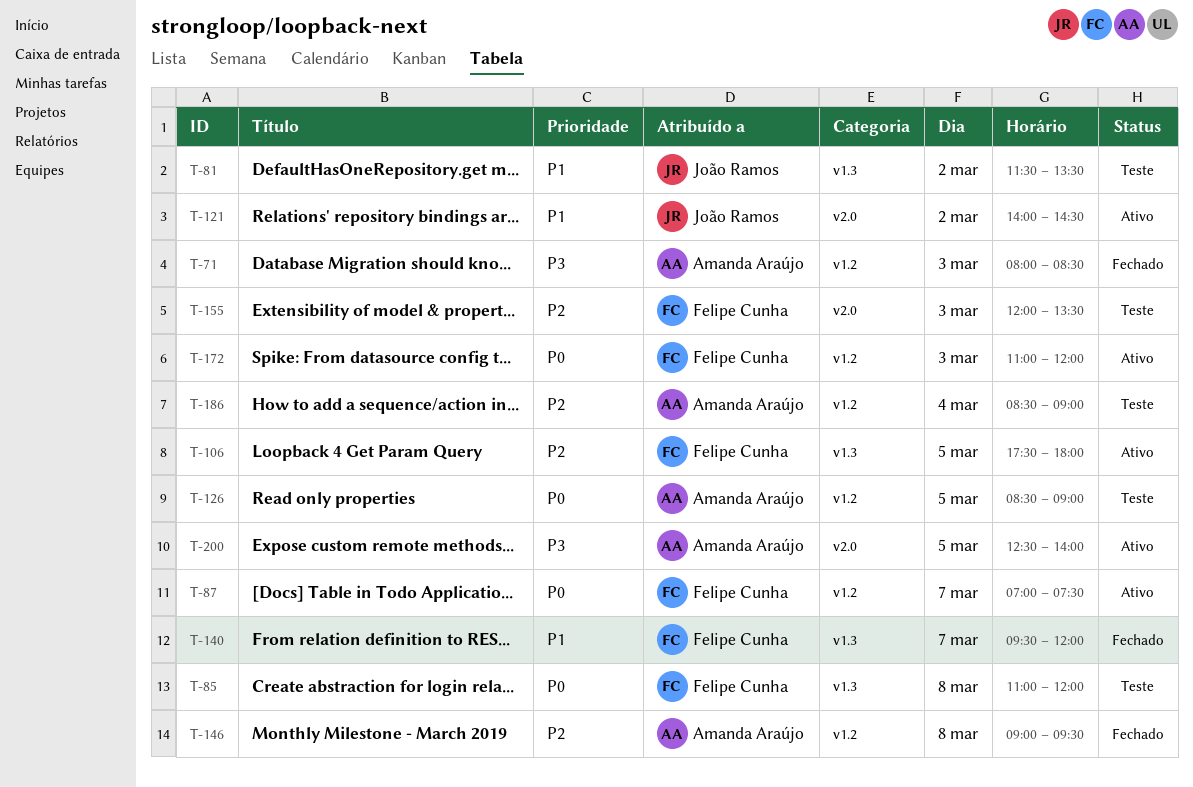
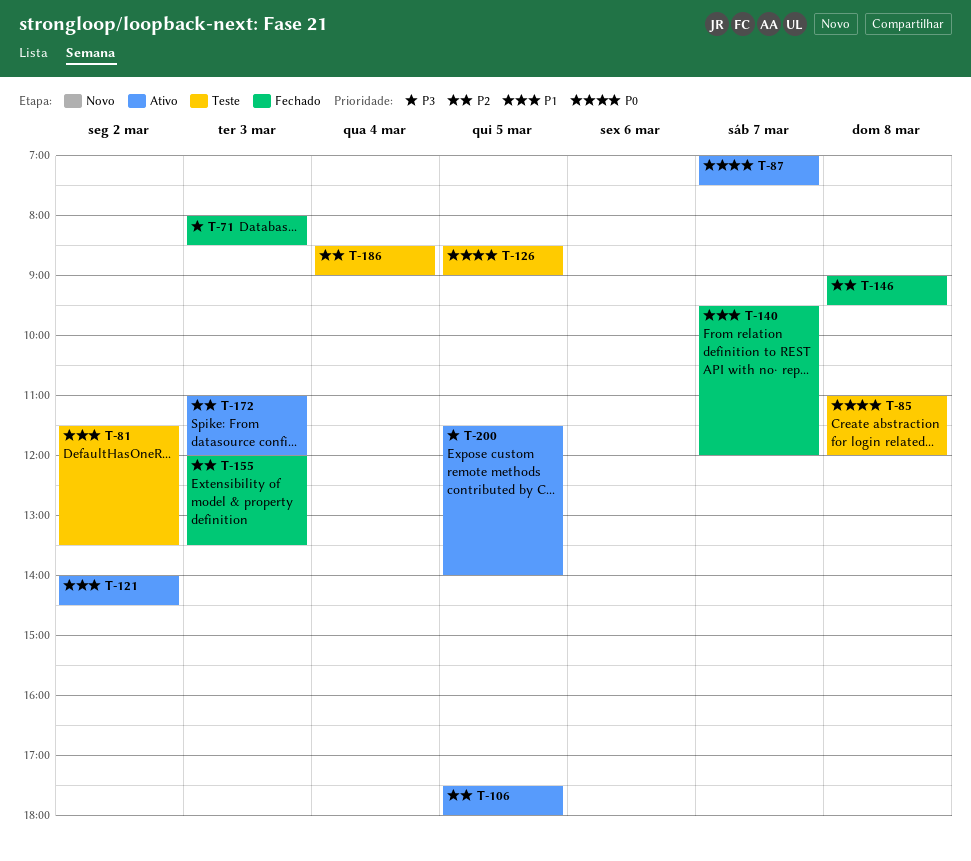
T-155, status: Teste -> Fechado
T-172, priority: P0 -> P2
T-200, begins: 12:30 -> 11:30

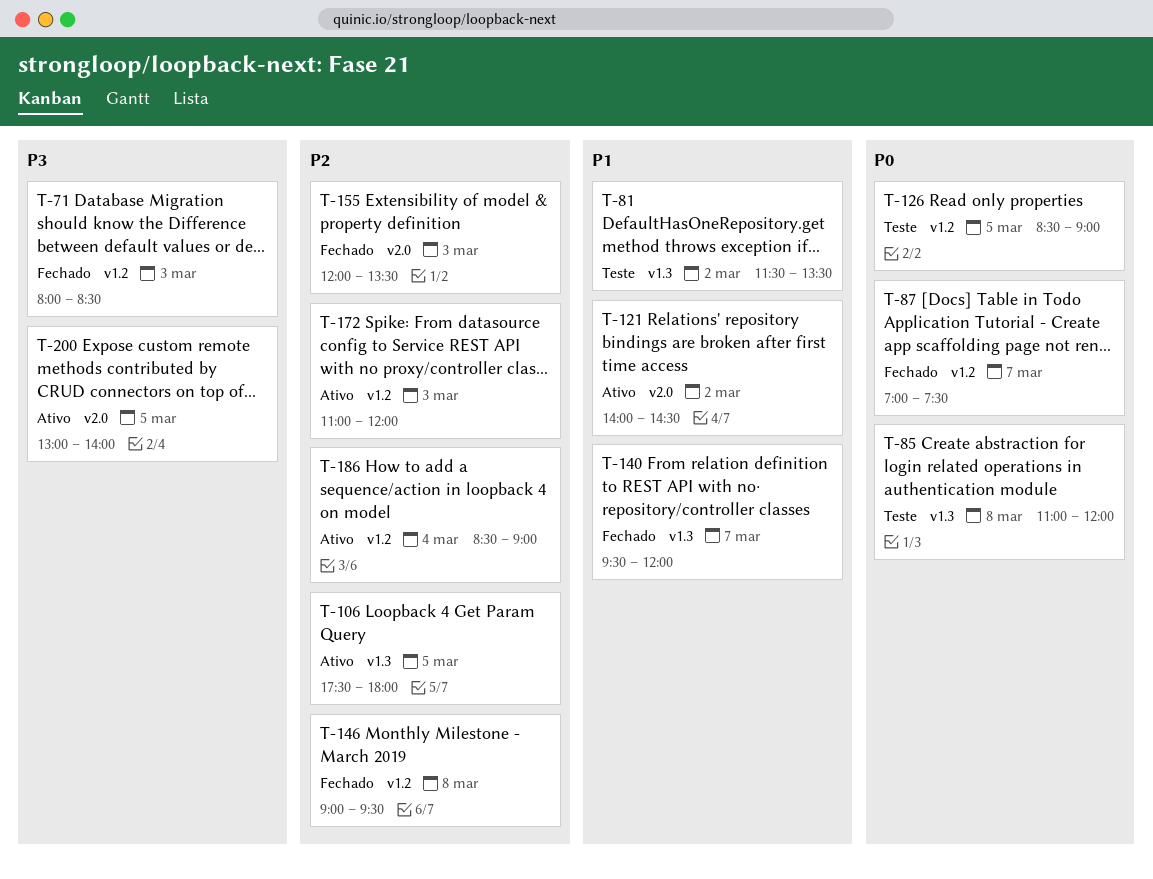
T-87, status: Ativo -> Fechado
T-186, status: Teste -> Ativo
T-200, begins: 11:30 -> 13:00

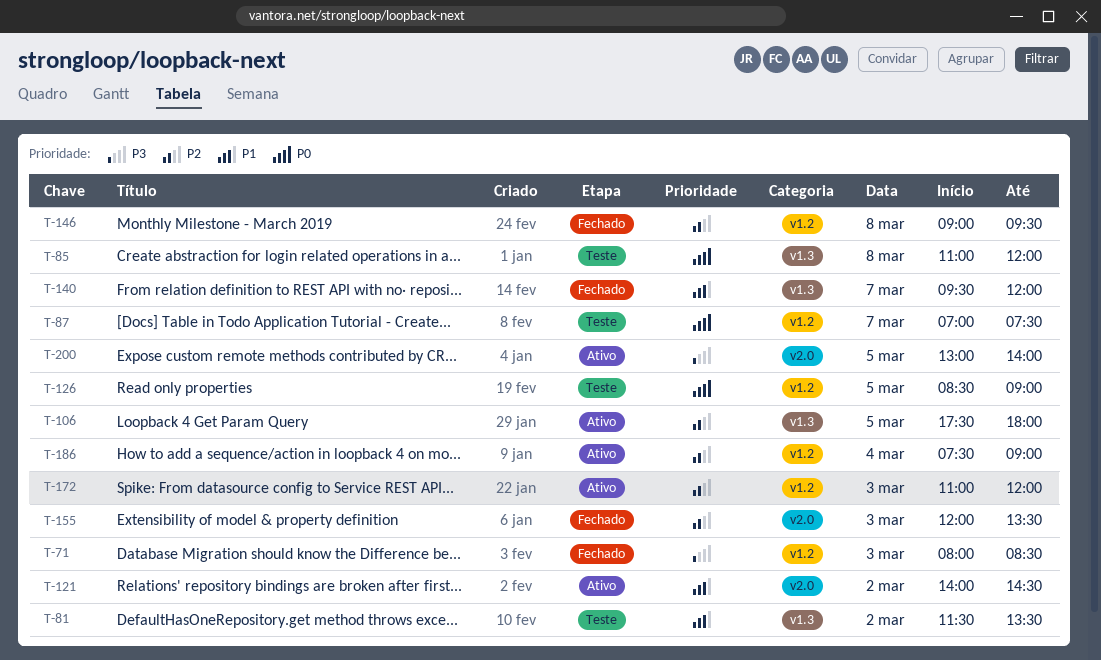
T-87, status: Fechado -> Teste
T-186, begins: 08:30 -> 07:30

